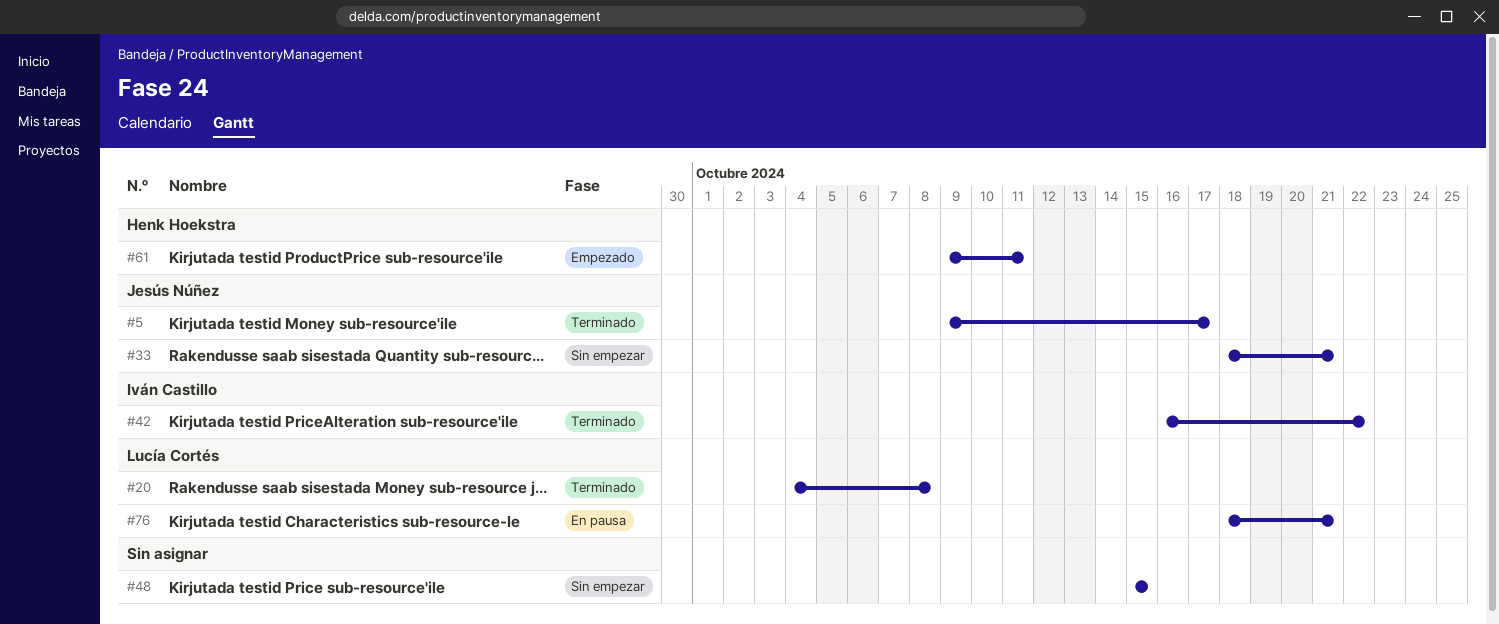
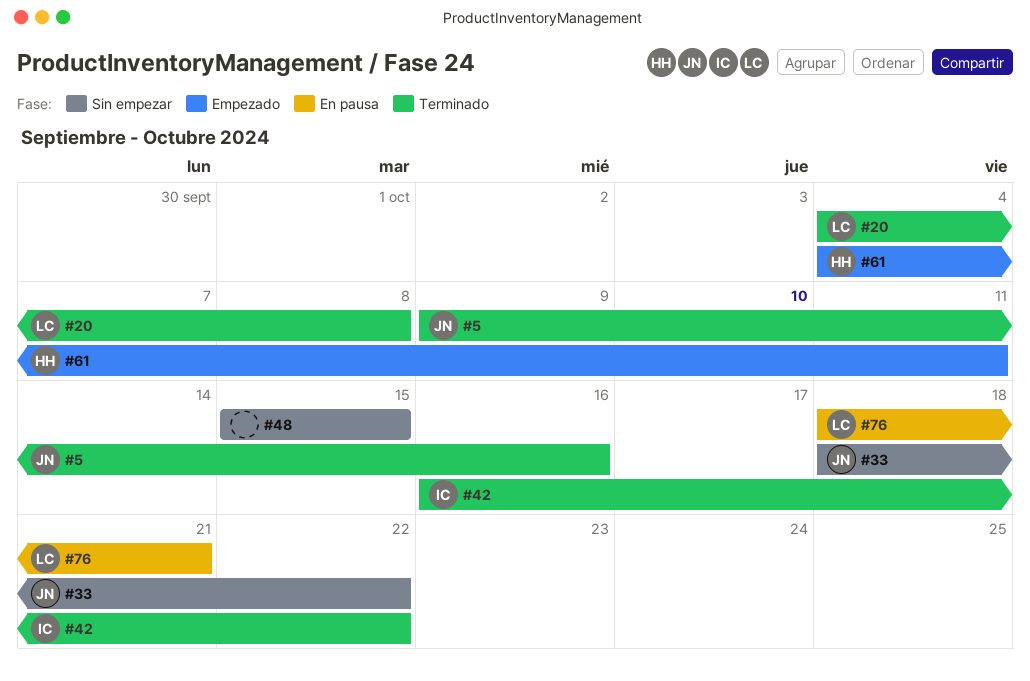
#5, due: Oct 17 -> Oct 16
#33, due: Oct 21 -> Oct 22
#61, start: Oct 9 -> Oct 4

